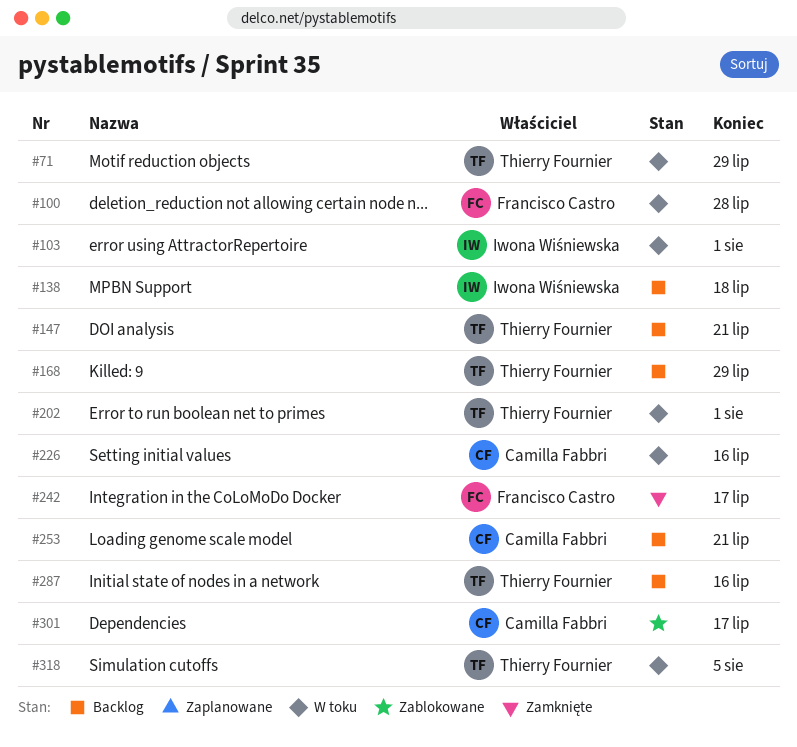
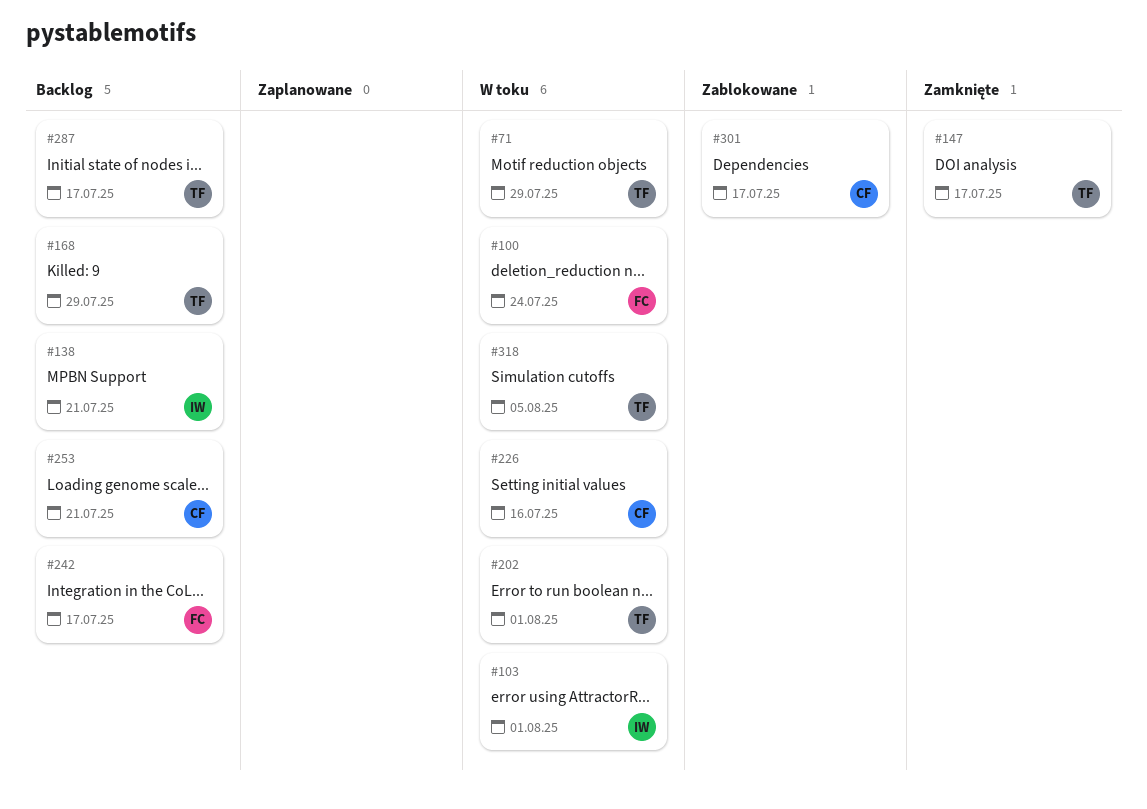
#100, due: Jul 28 -> Jul 24
#138, due: Jul 18 -> Jul 21
#147, status: Backlog -> Zamknięte
#147, due: Jul 21 -> Jul 17
#242, status: Zamknięte -> Backlog
#287, due: Jul 16 -> Jul 17

